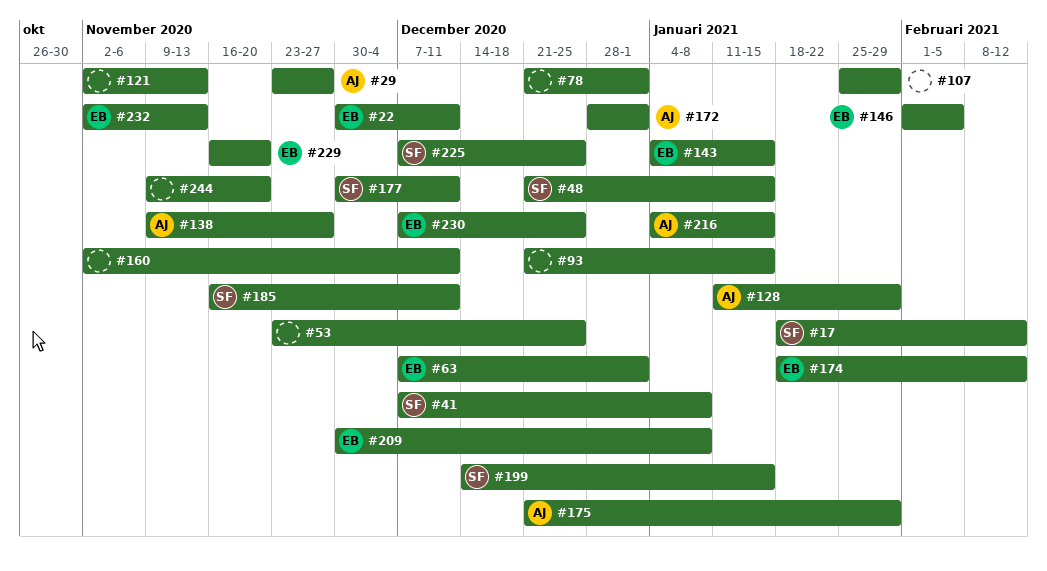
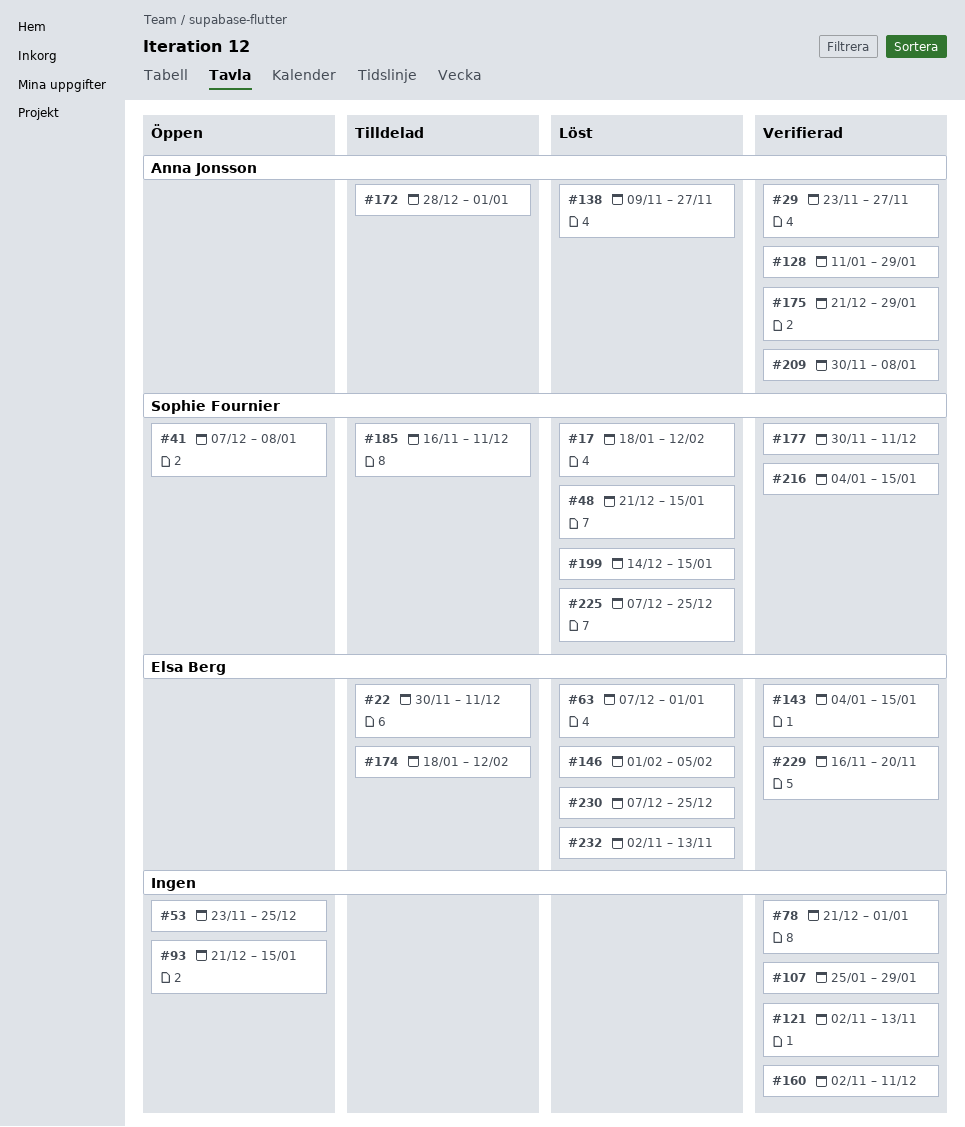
#209, owner: Elsa Berg -> Anna Jonsson
#216, owner: Anna Jonsson -> Sophie Fournier
#244: present -> none

